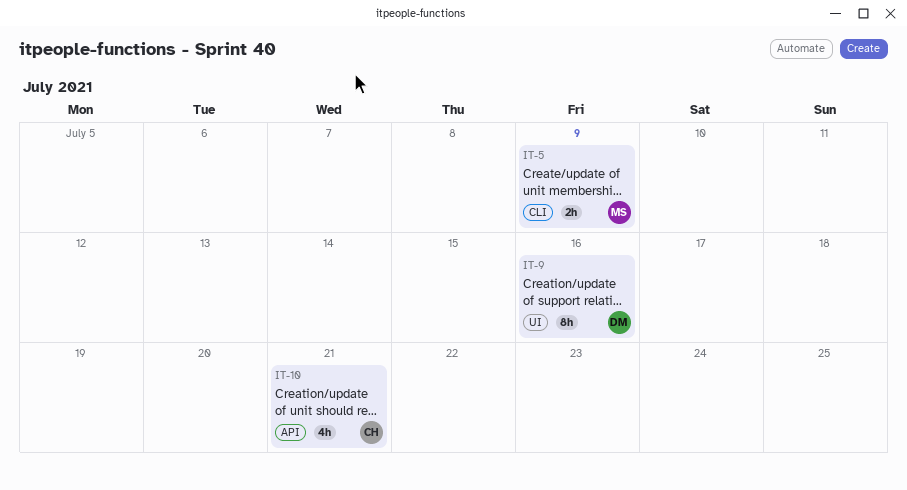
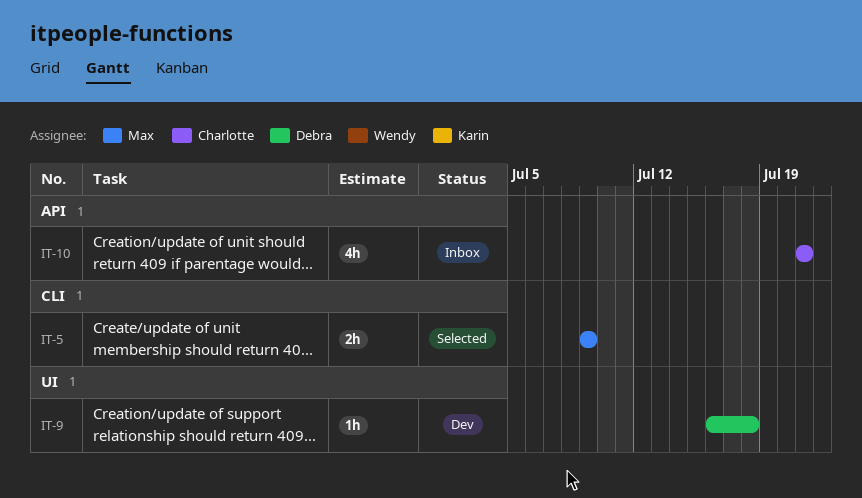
IT-9, estimate: 8h -> 1h
IT-9, due: Jul 16 -> Jul 18

